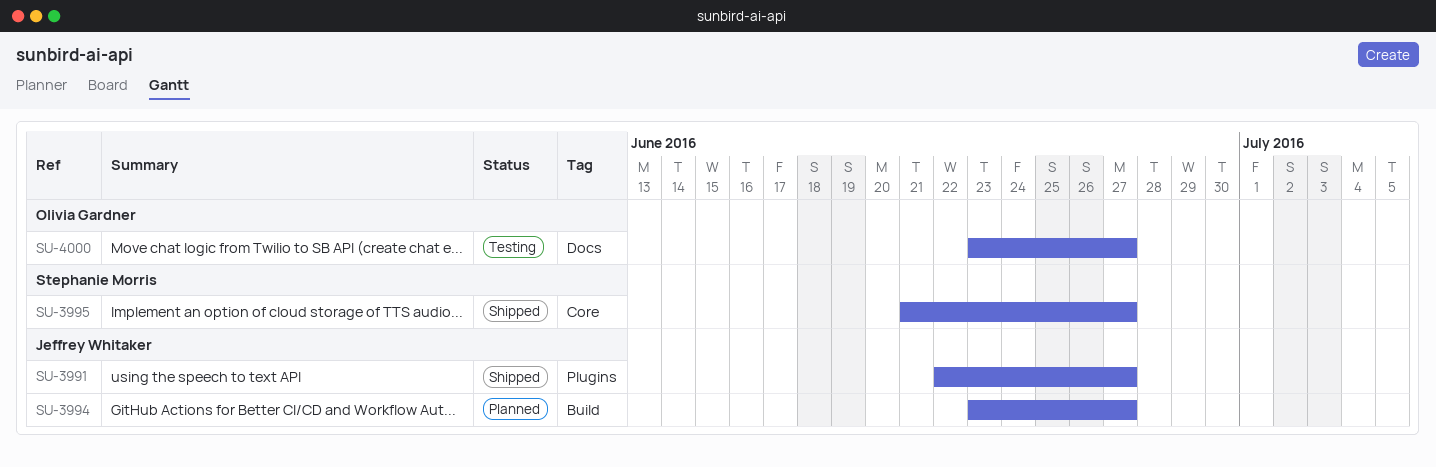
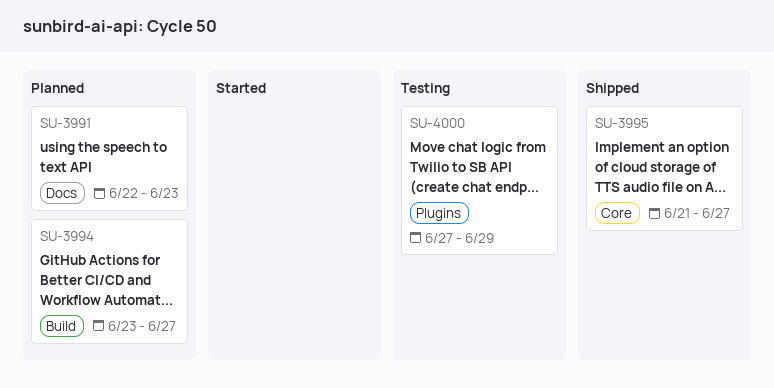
SU-3991, status: Shipped -> Planned
SU-3991, label: Plugins -> Docs
SU-3991, due: Jun 27 -> Jun 23
SU-4000, label: Docs -> Plugins
SU-4000, start: Jun 23 -> Jun 27
SU-4000, due: Jun 27 -> Jun 29

